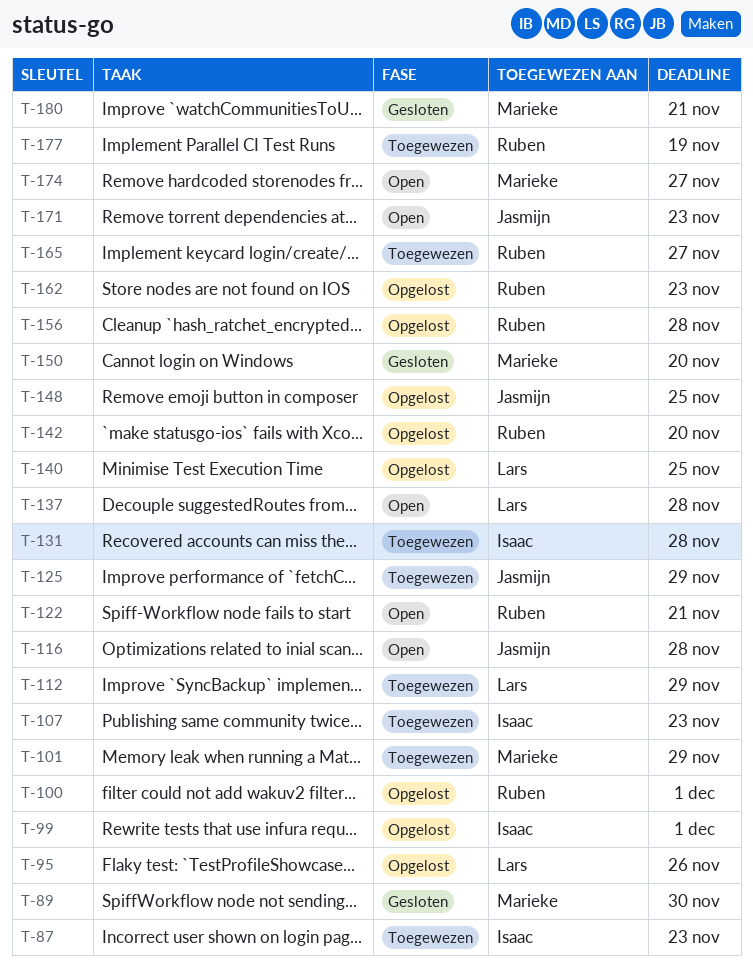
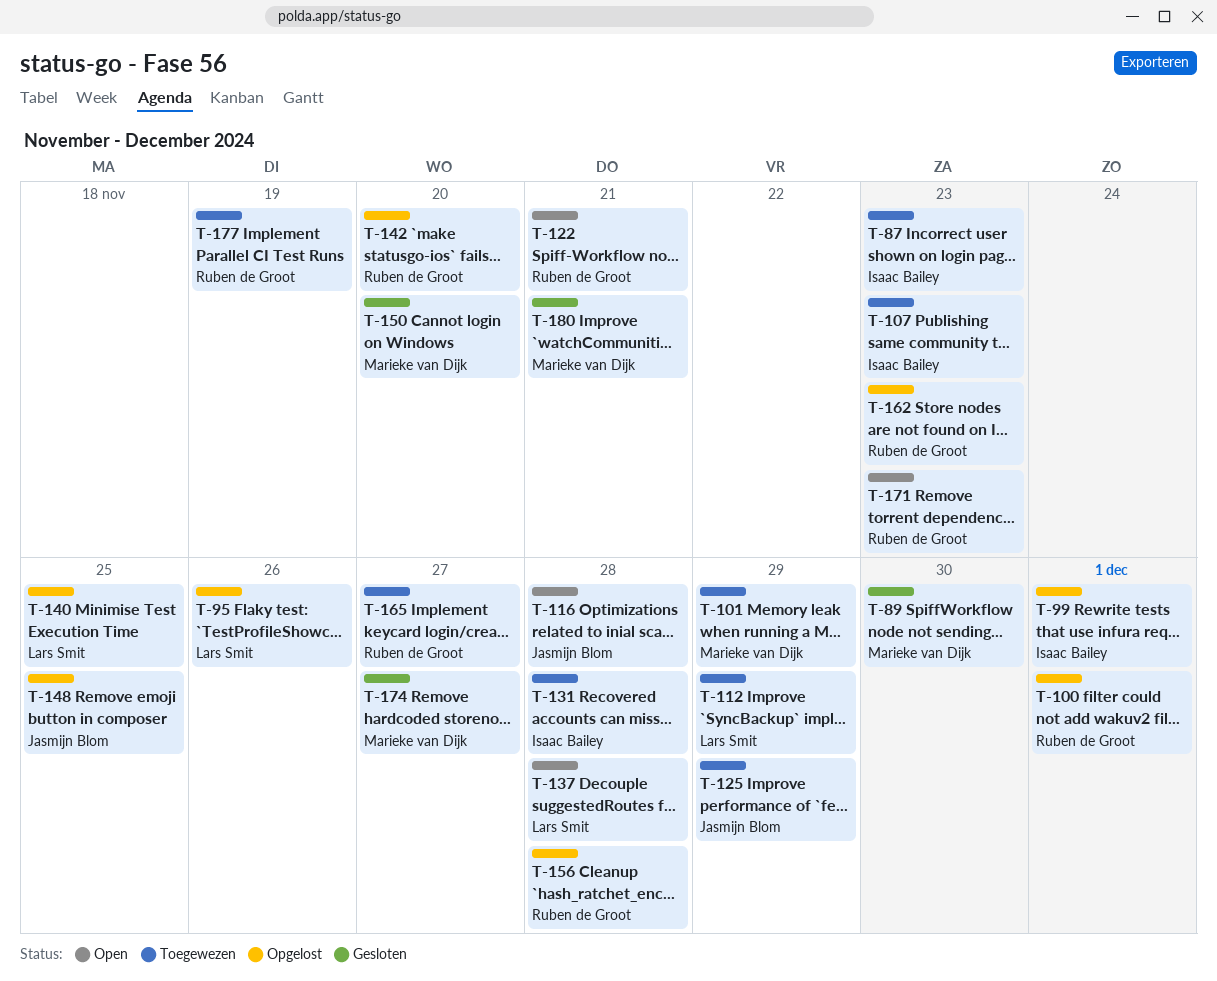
T-171, owner: Jasmijn Blom -> Ruben de Groot
T-174, status: Open -> Gesloten

